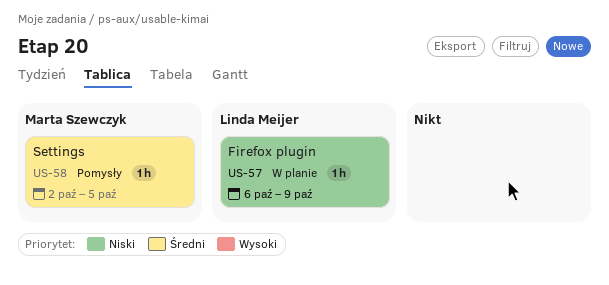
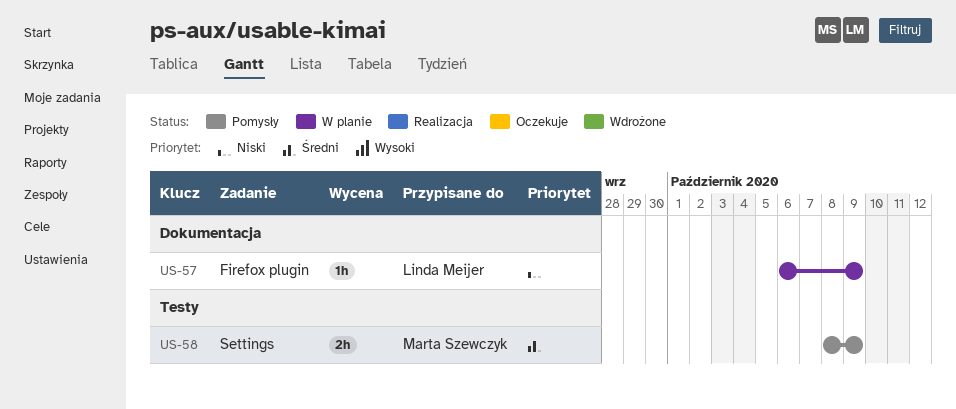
US-58, estimate: 1h -> 2h
US-58, start: Oct 2 -> Oct 8
US-58, due: Oct 5 -> Oct 9

